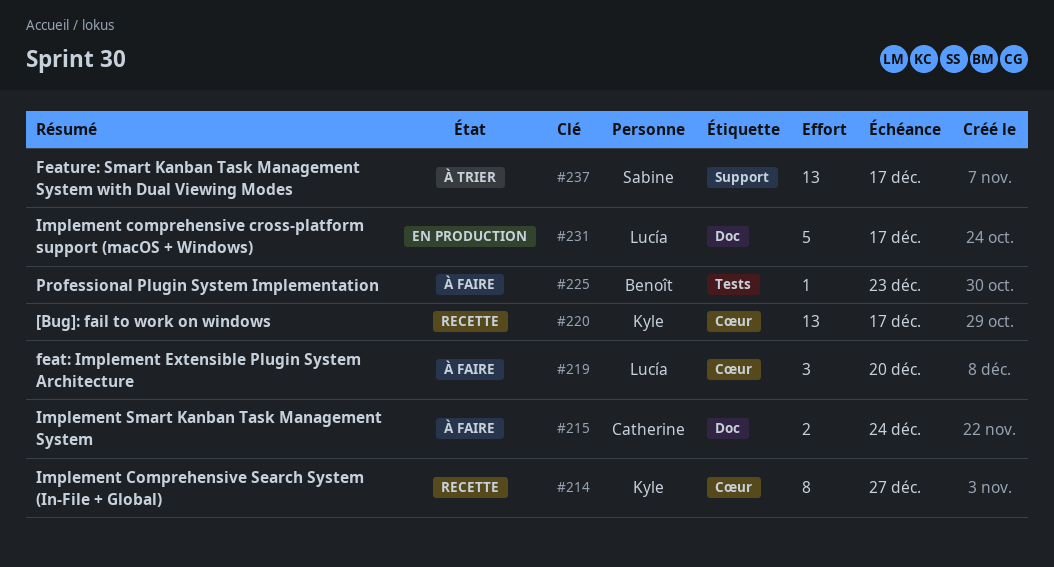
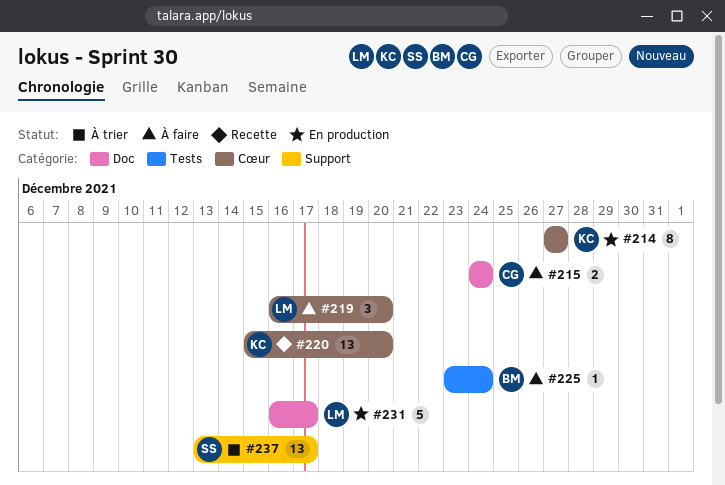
#214, status: Recette -> En production
#220, due: Dec 17 -> Dec 20
#225, due: Dec 23 -> Dec 24

